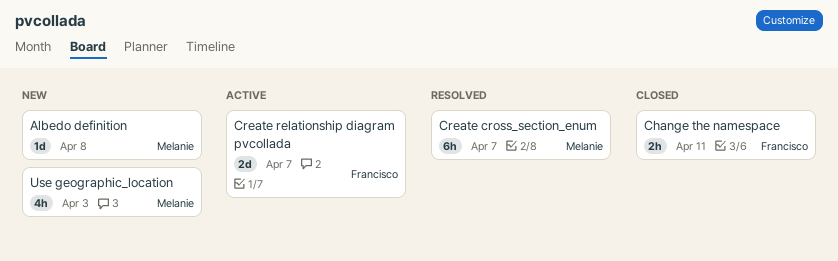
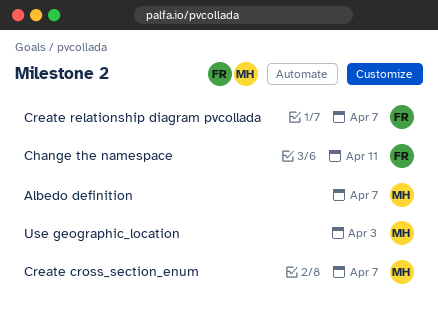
Albedo definition, due: Apr 8 -> Apr 7

